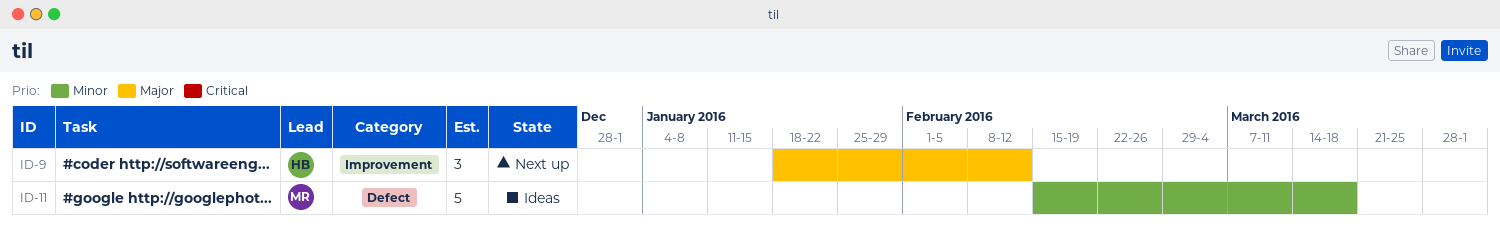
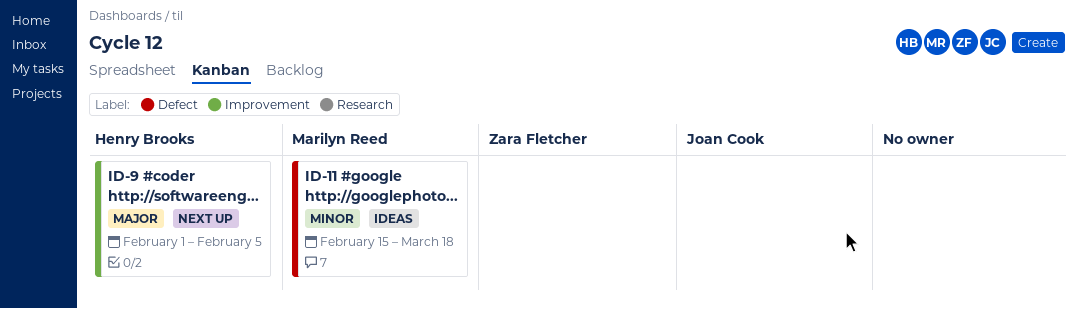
ID-9, start: Jan 18 -> Feb 1
ID-9, due: Feb 12 -> Feb 5

